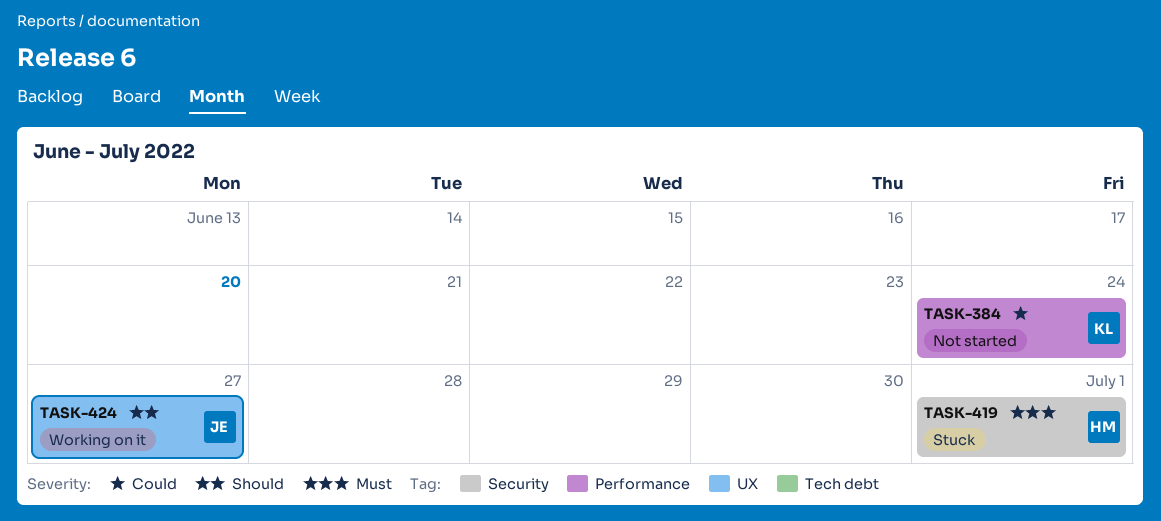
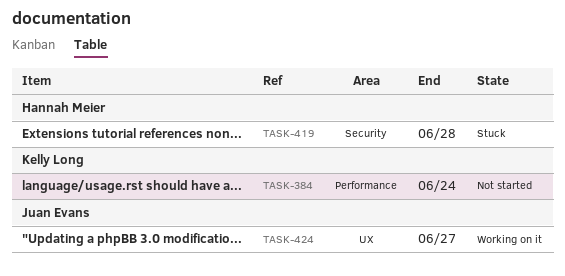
TASK-419, due: Jul 1 -> Jun 28

